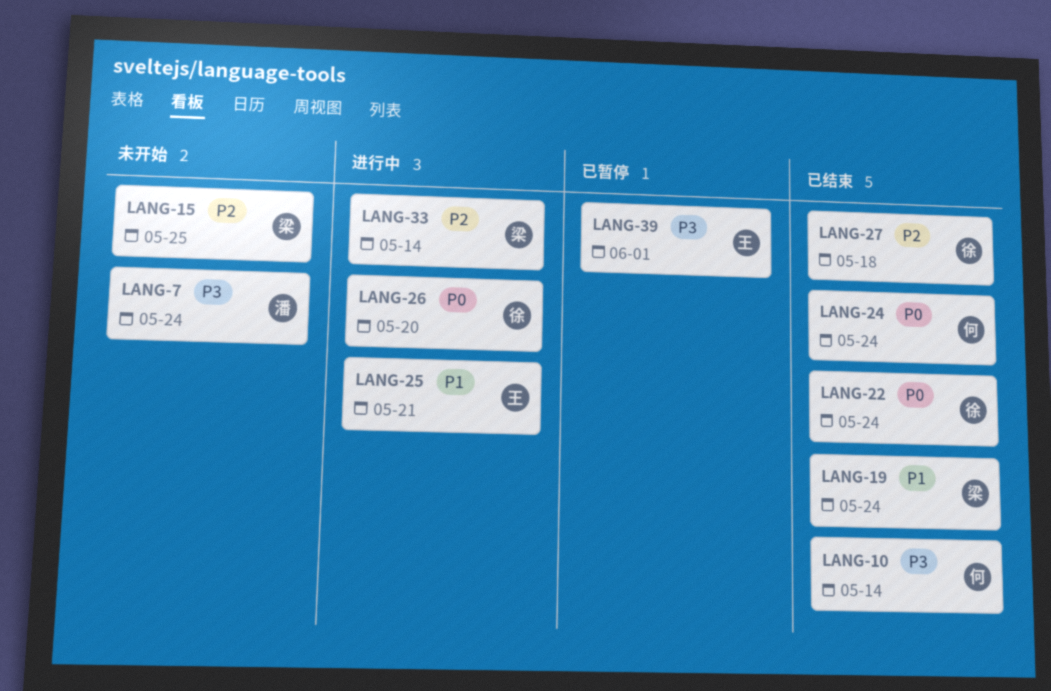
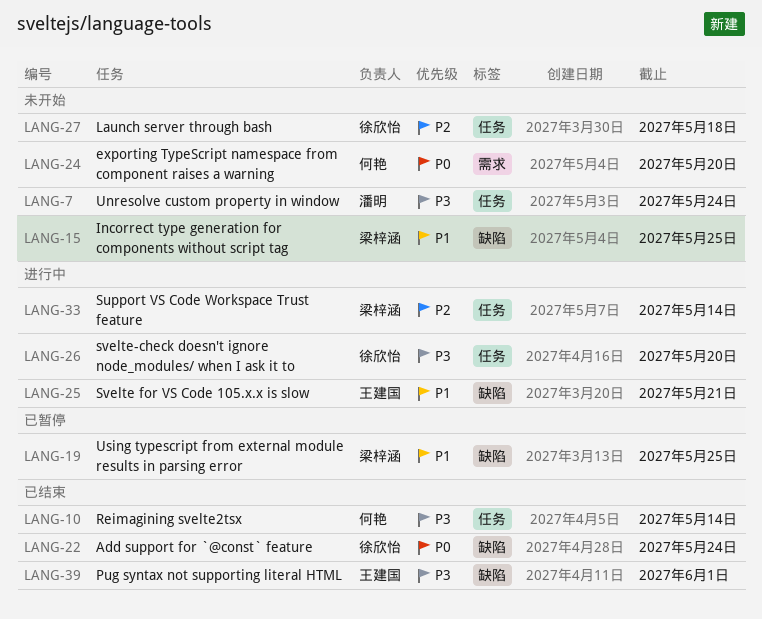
LANG-15, priority: P2 -> P1
LANG-19, status: 已结束 -> 已暂停
LANG-19, due: May 24 -> May 25
LANG-24, status: 已结束 -> 未开始
LANG-24, due: May 24 -> May 20
LANG-26, priority: P0 -> P3
LANG-27, status: 已结束 -> 未开始
LANG-39, status: 已暂停 -> 已结束

